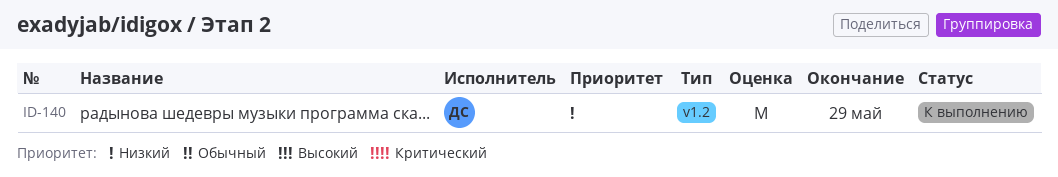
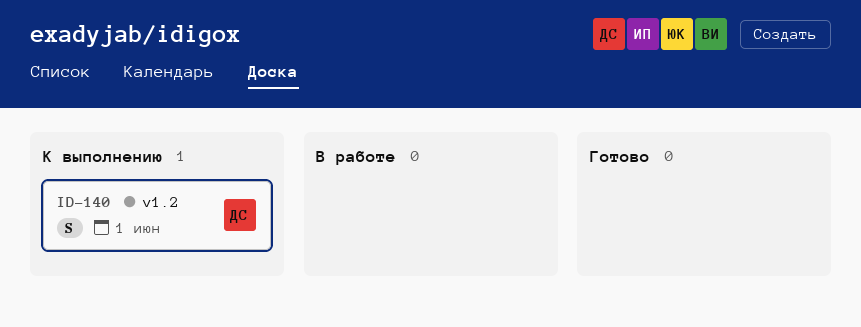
ID-140, estimate: M -> S
ID-140, due: May 29 -> Jun 1

